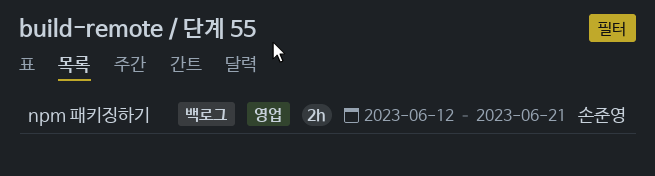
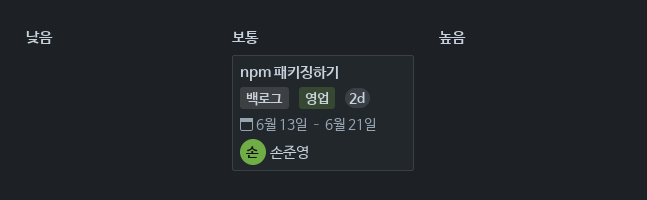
npm 패키징하기, estimate: 2h -> 2d
npm 패키징하기, start: Jun 12 -> Jun 13

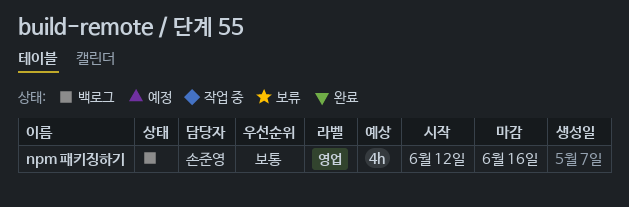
npm 패키징하기, estimate: 2d -> 4h
npm 패키징하기, start: Jun 13 -> Jun 12
npm 패키징하기, due: Jun 21 -> Jun 16

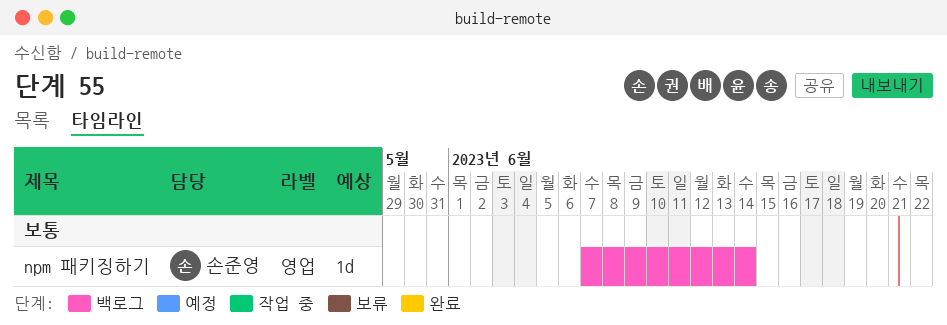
npm 패키징하기, estimate: 4h -> 1d
npm 패키징하기, start: Jun 12 -> Jun 7
npm 패키징하기, due: Jun 16 -> Jun 14

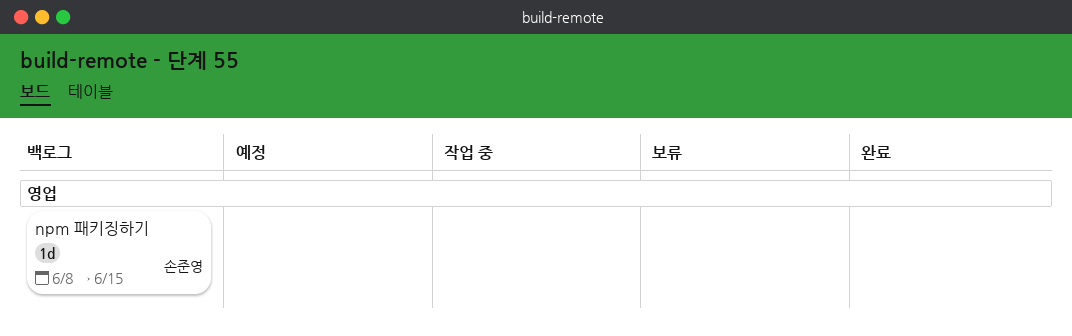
npm 패키징하기, start: Jun 7 -> Jun 8
npm 패키징하기, due: Jun 14 -> Jun 15

